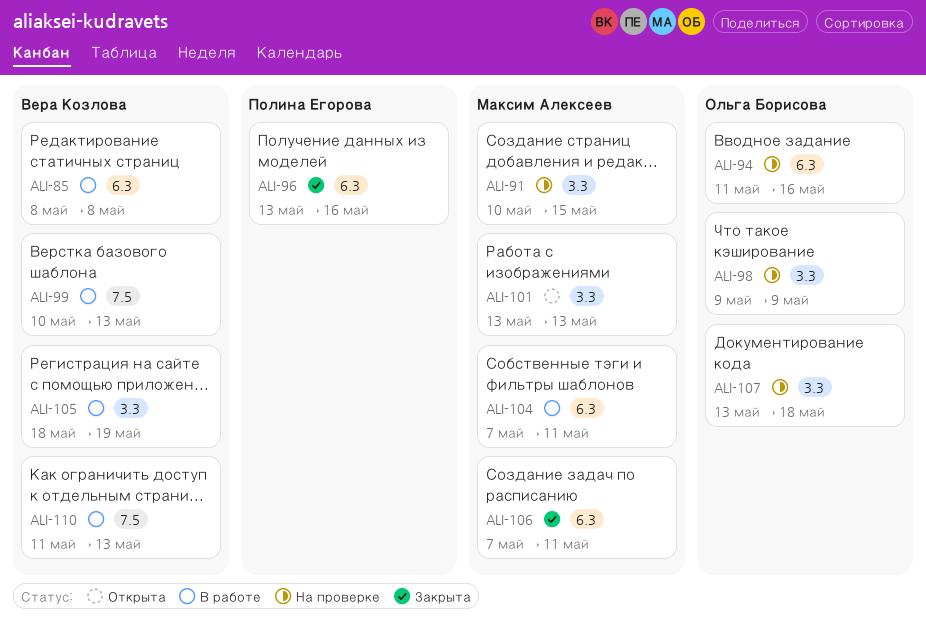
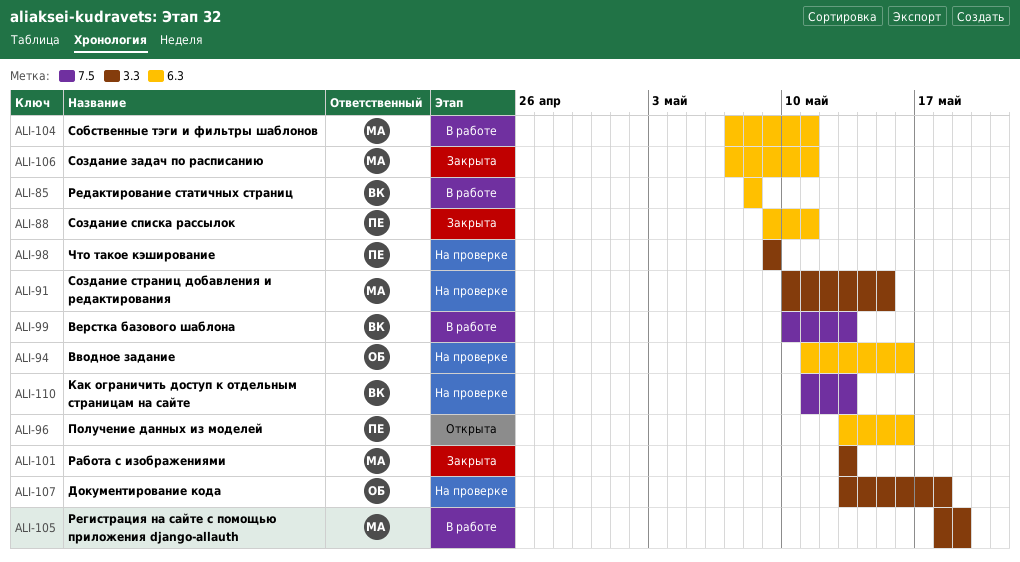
ALI-88: none -> present
ALI-96, status: Закрыта -> Открыта
ALI-98, owner: Ольга Борисова -> Полина Егорова
ALI-101, status: Открыта -> Закрыта
ALI-105, owner: Вера Козлова -> Максим Алексеев
ALI-110, status: В работе -> На проверке

